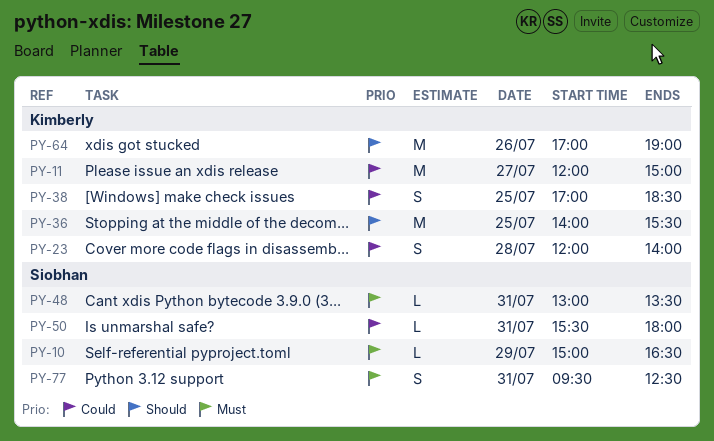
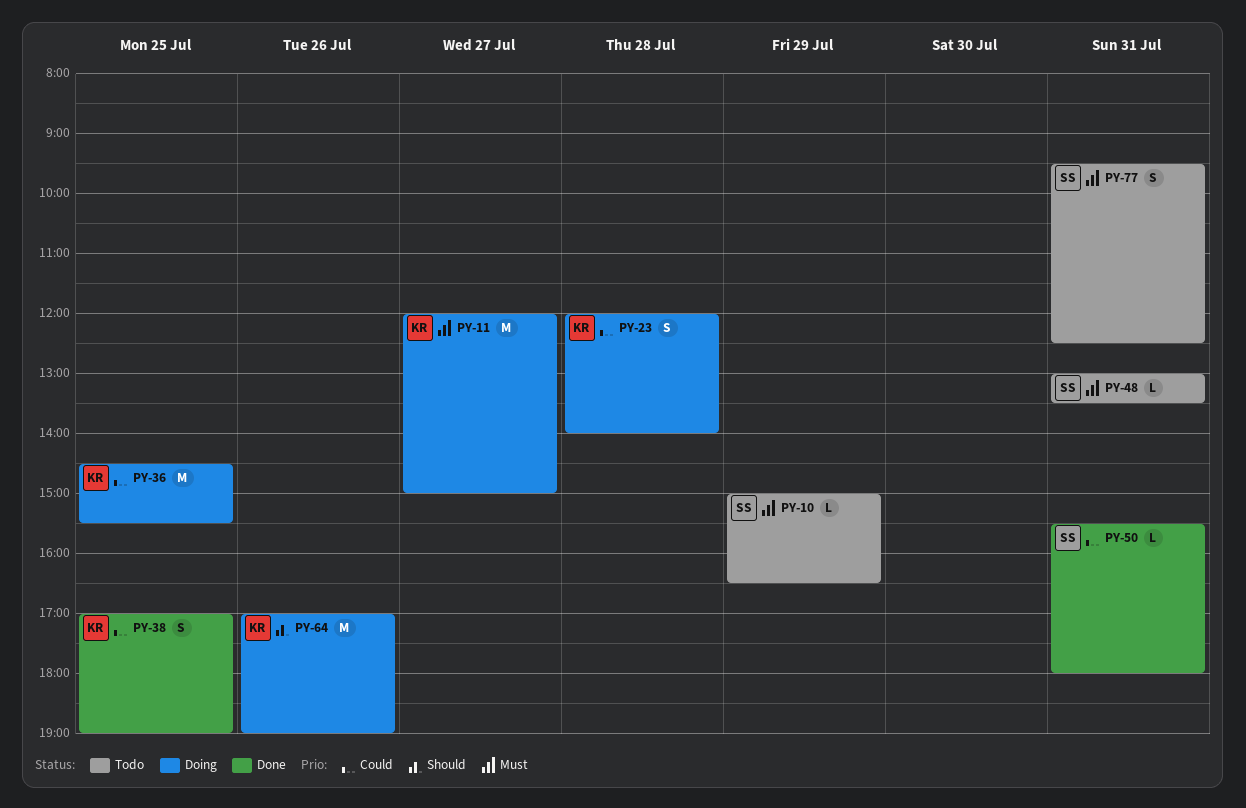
PY-11, priority: Could -> Must
PY-36, priority: Should -> Could
PY-36, begins: 14:00 -> 14:30
PY-38, ends: 18:30 -> 19:00

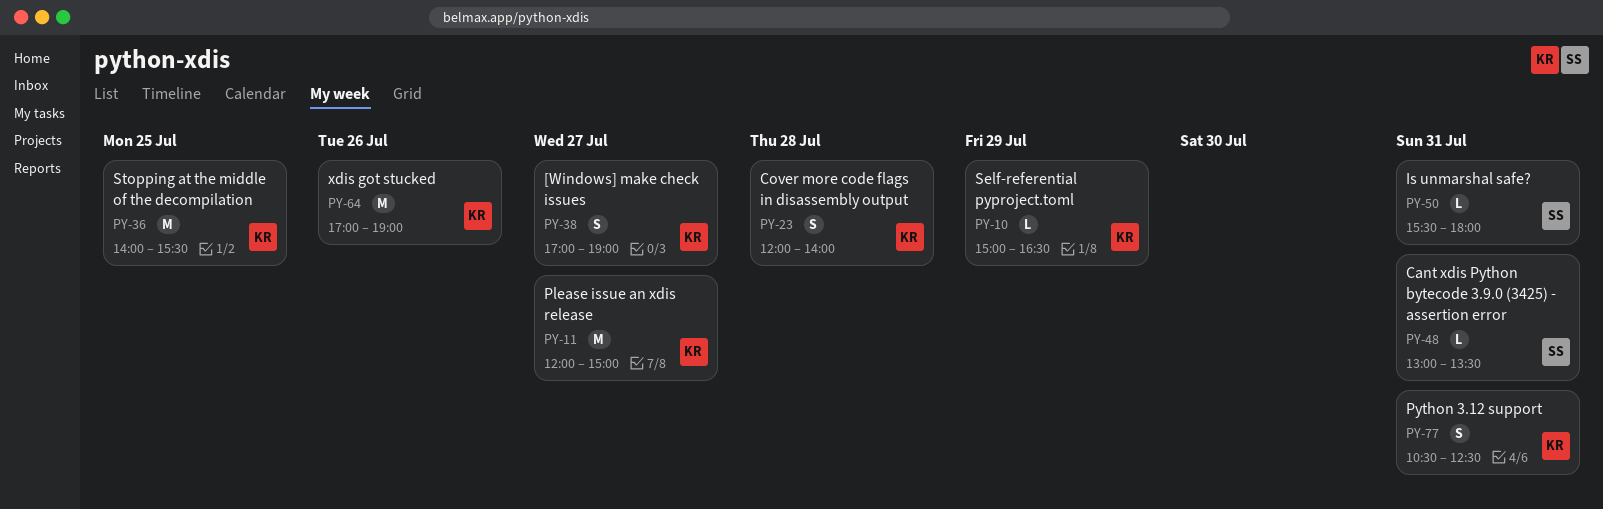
PY-10, owner: SS -> KR
PY-36, begins: 14:30 -> 14:00
PY-38, day: Jul 25 -> Jul 27
PY-77, owner: SS -> KR
PY-77, begins: 09:30 -> 10:30

